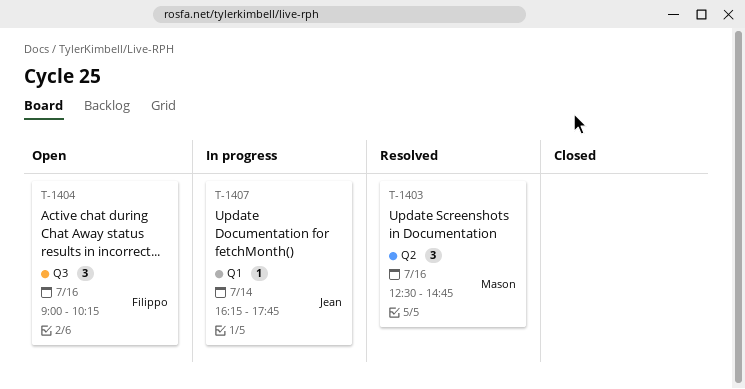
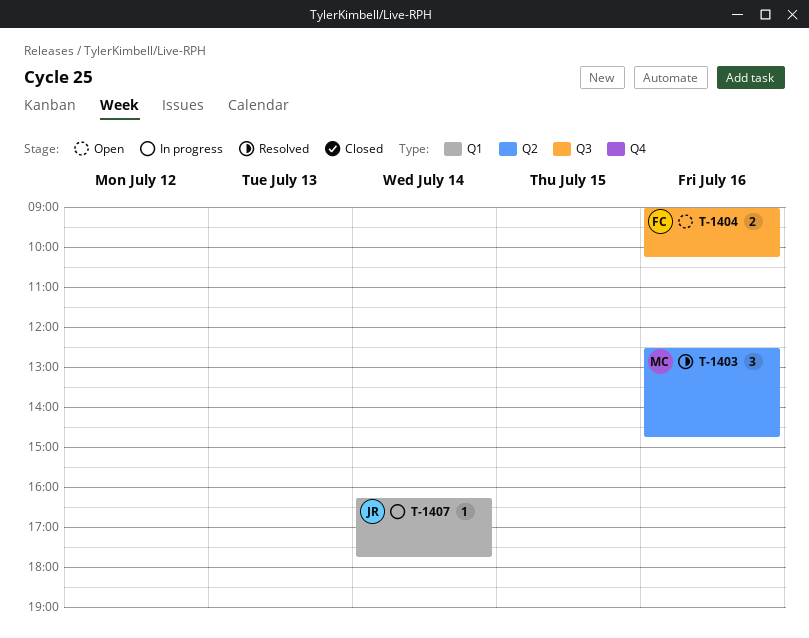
T-1404, estimate: 3 -> 2

